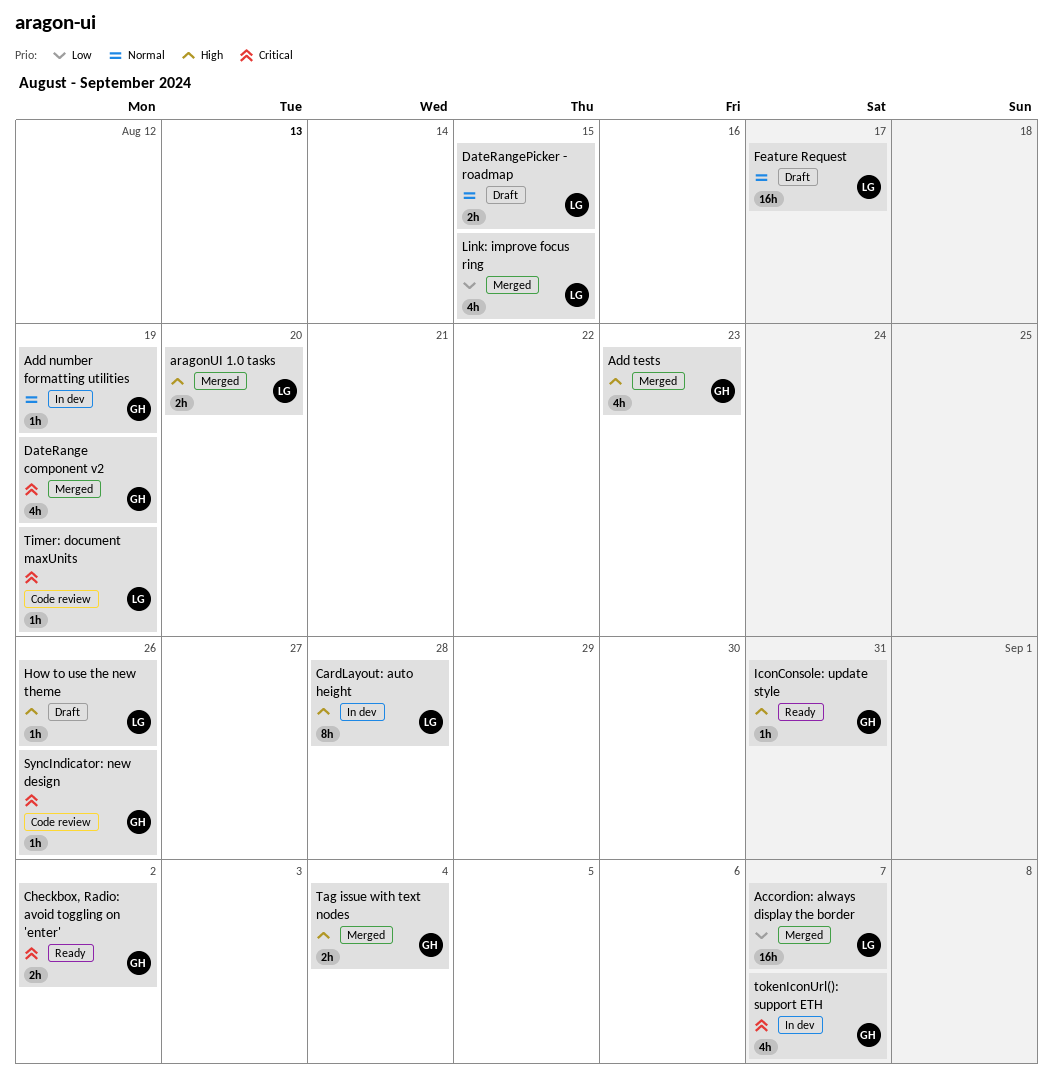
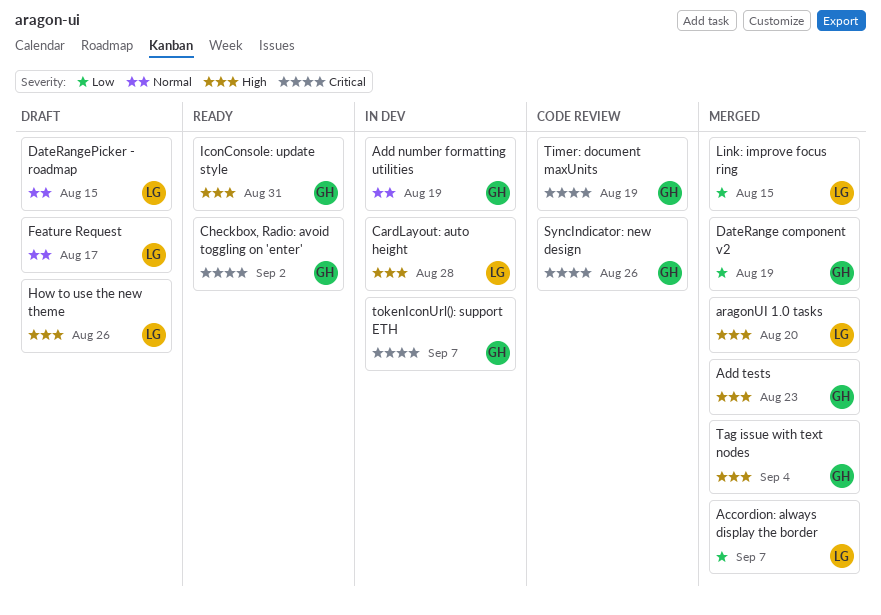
DateRange component v2, priority: Critical -> Low
Timer: document maxUnits, owner: LG -> GH

